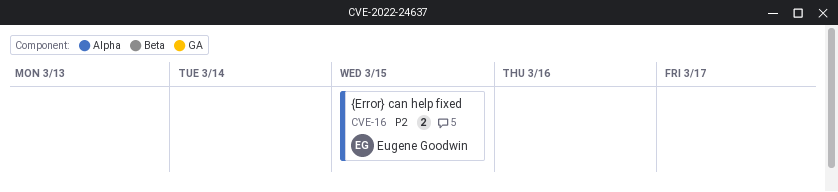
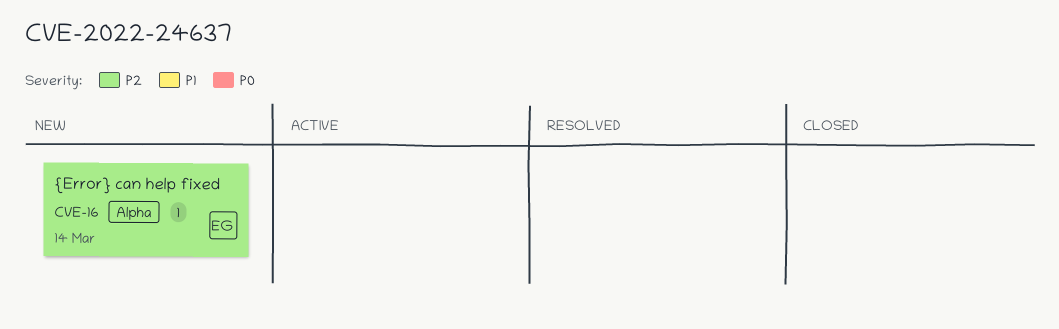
CVE-16, estimate: 2 -> 1
CVE-16, due: Mar 15 -> Mar 14

